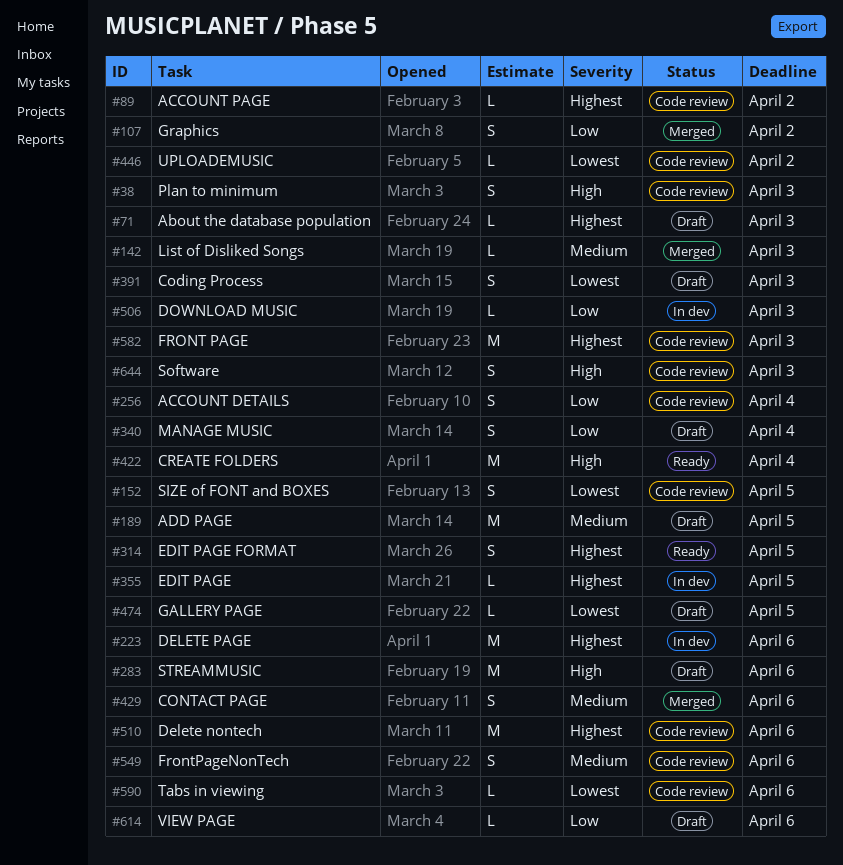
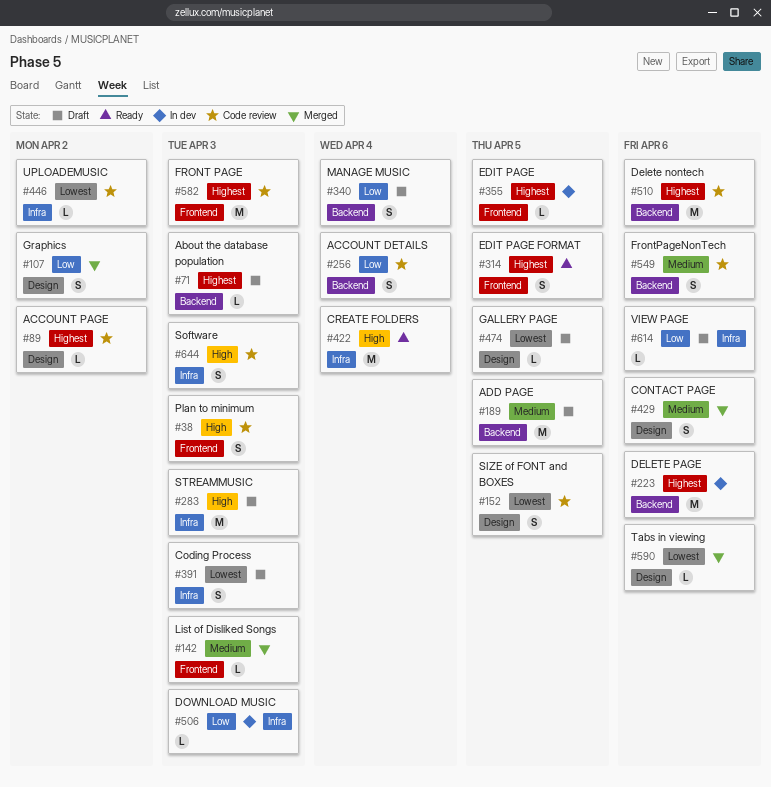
#283, due: Apr 6 -> Apr 3
#590, status: Code review -> Merged

